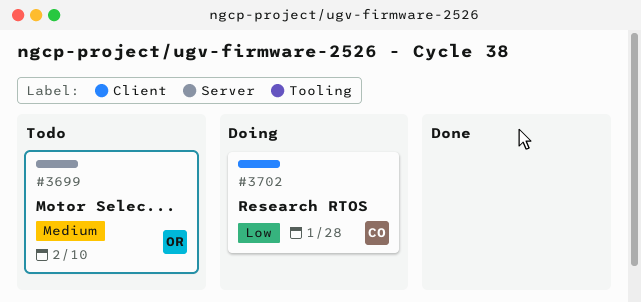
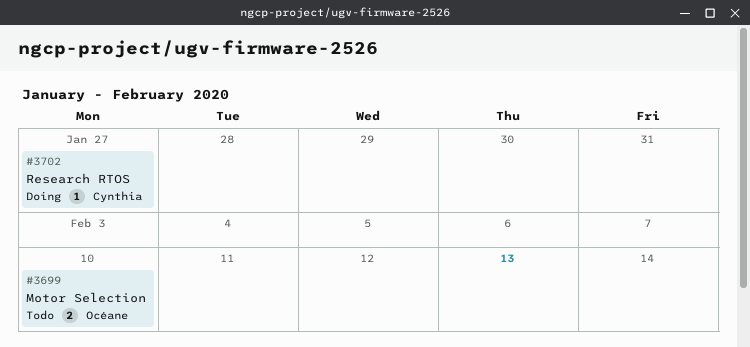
#3702, due: Jan 28 -> Jan 27

